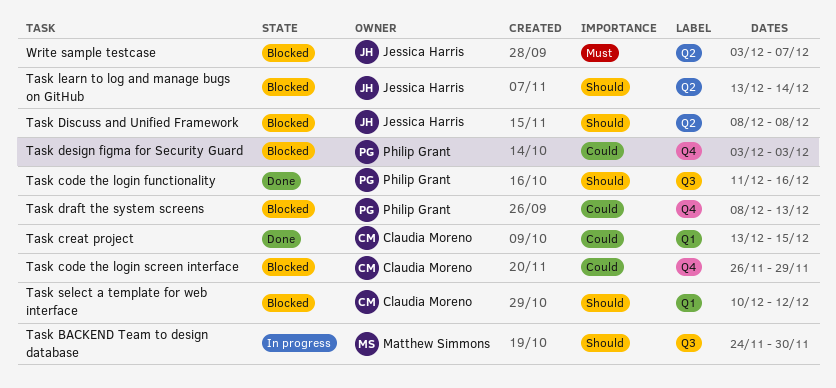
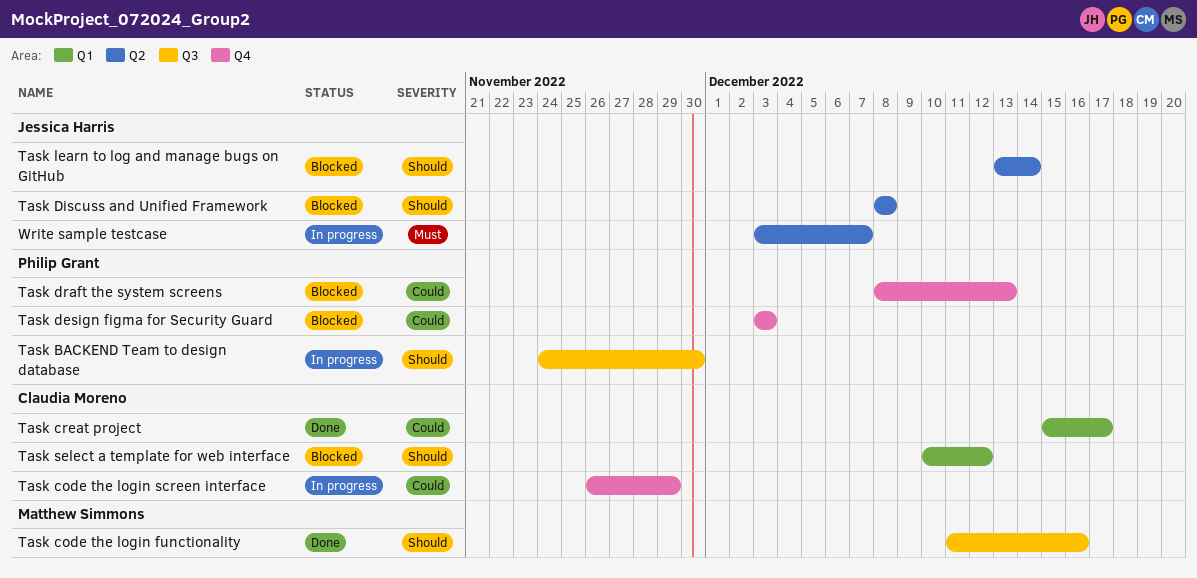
Task BACKEND Team to design database, owner: Matthew Simmons -> Philip Grant
Task code the login functionality, owner: Philip Grant -> Matthew Simmons
Task code the login screen interface, status: Blocked -> In progress
Task creat project, start: Dec 13 -> Dec 15
Task creat project, due: Dec 15 -> Dec 17
Write sample testcase, status: Blocked -> In progress

